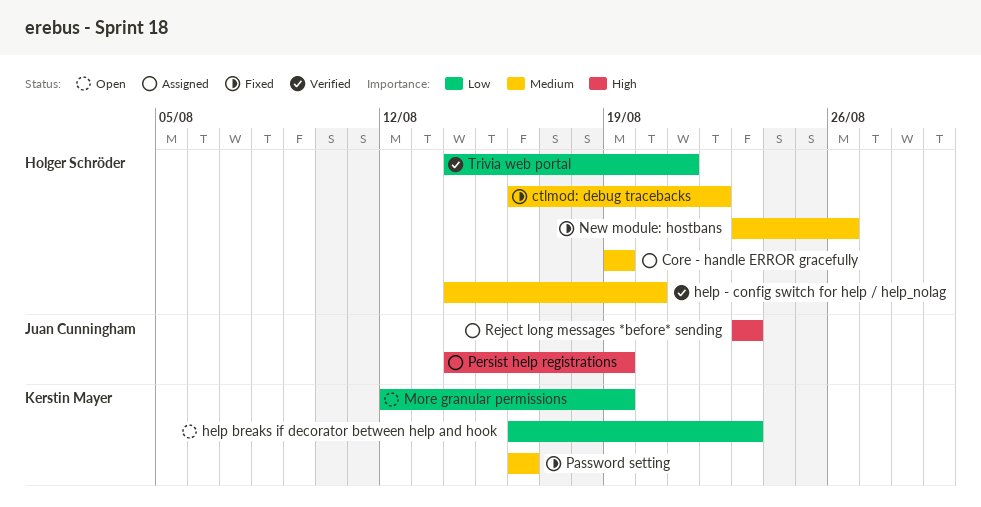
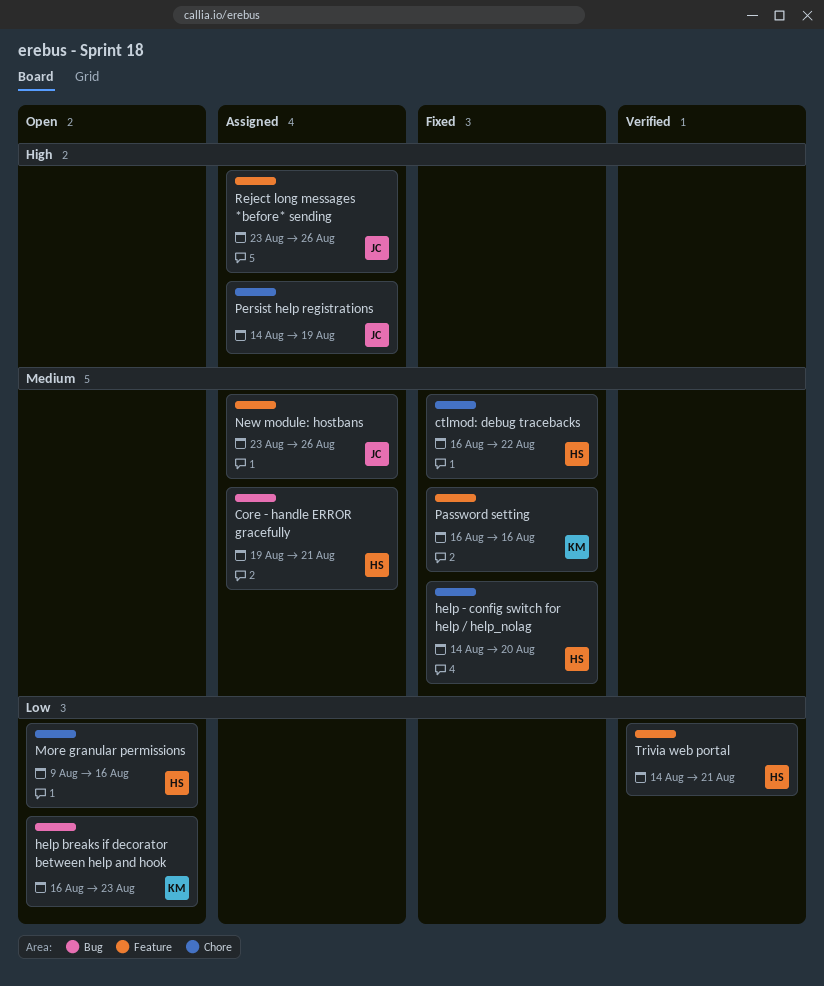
Core - handle ERROR gracefully, due: Aug 19 -> Aug 21
help - config switch for help / help_nolag, status: Verified -> Fixed
More granular permissions, owner: Kerstin Mayer -> Holger Schröder
More granular permissions, start: Aug 12 -> Aug 9
More granular permissions, due: Aug 19 -> Aug 16
New module: hostbans, status: Fixed -> Assigned
New module: hostbans, owner: Holger Schröder -> Juan Cunningham
Reject long messages *before* sending, due: Aug 23 -> Aug 26

